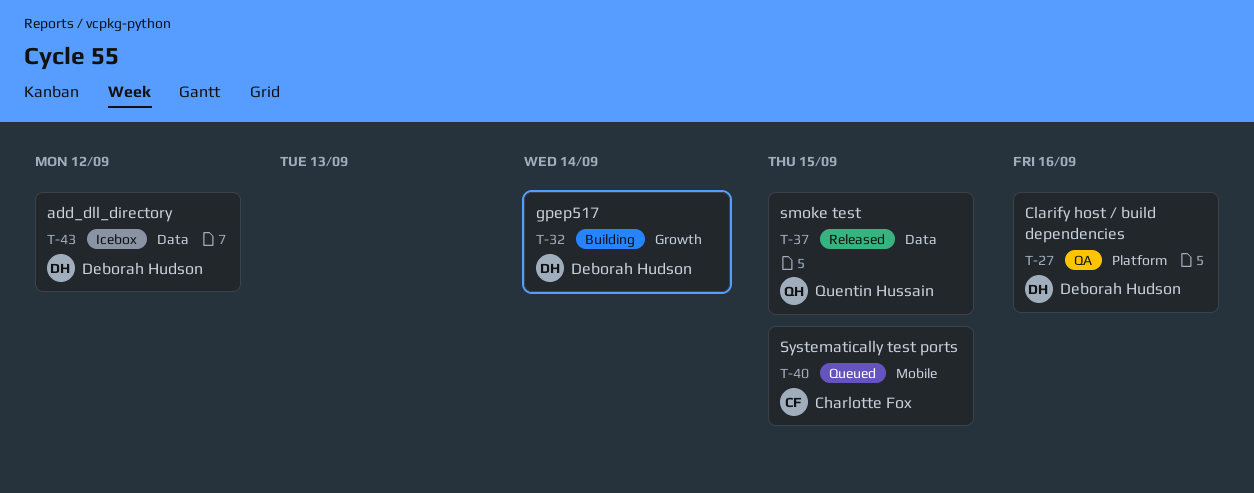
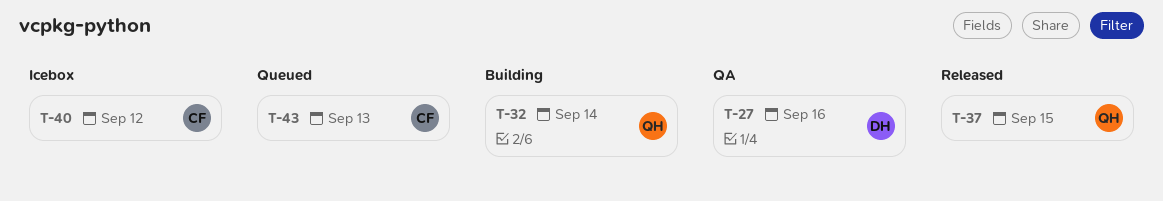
T-32, owner: Deborah Hudson -> Quentin Hussain
T-40, status: Queued -> Icebox
T-40, due: Sep 15 -> Sep 12
T-43, status: Icebox -> Queued
T-43, owner: Deborah Hudson -> Charlotte Fox
T-43, due: Sep 12 -> Sep 13

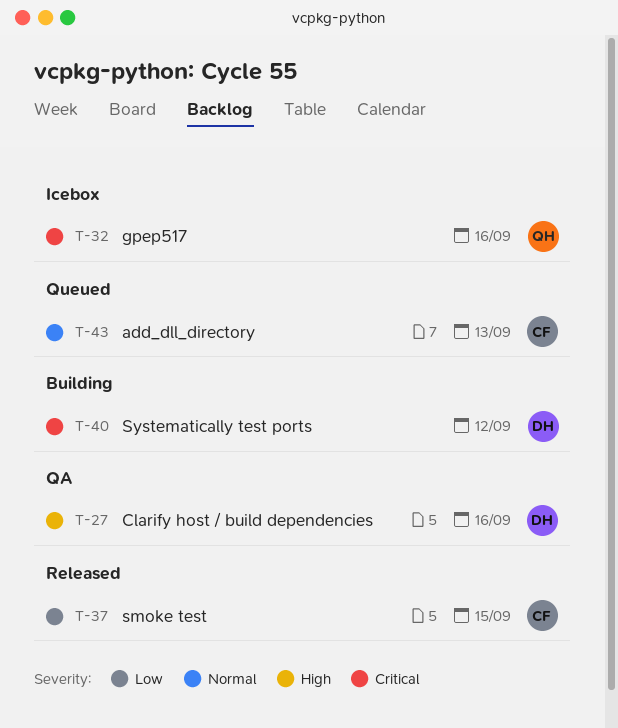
T-32, status: Building -> Icebox
T-32, due: Sep 14 -> Sep 16
T-37, owner: QH -> CF
T-40, status: Icebox -> Building
T-40, owner: CF -> DH

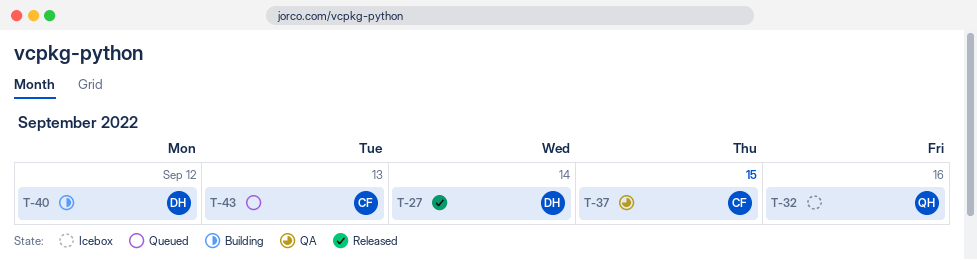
T-27, status: QA -> Released
T-27, due: Sep 16 -> Sep 14
T-37, status: Released -> QA

